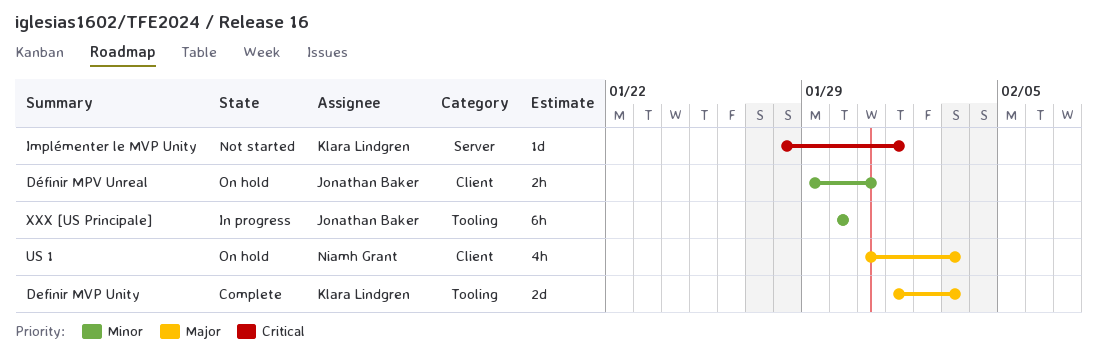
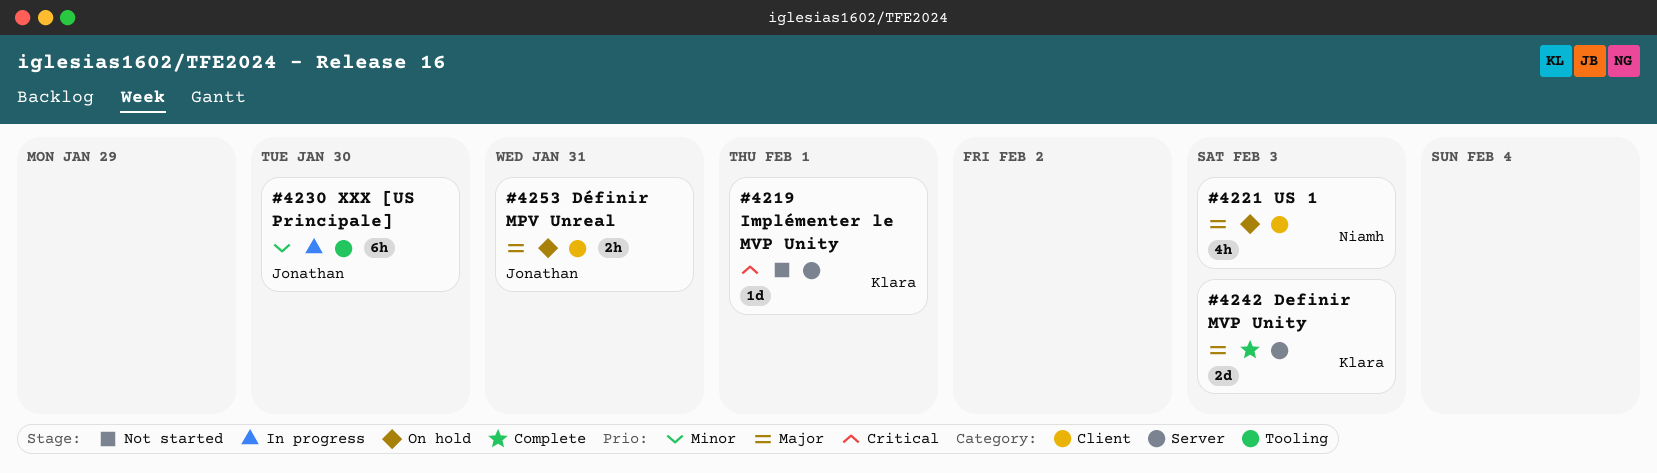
Definir MVP Unity, label: Tooling -> Server
Définir MPV Unreal, priority: Minor -> Major

